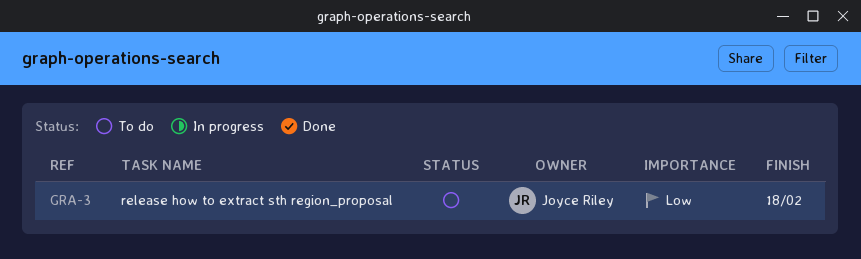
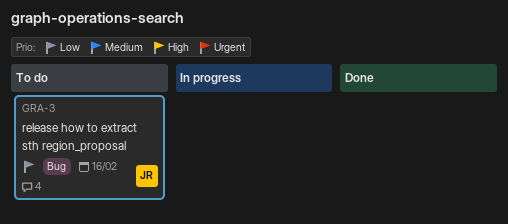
GRA-3, due: Feb 18 -> Feb 16

